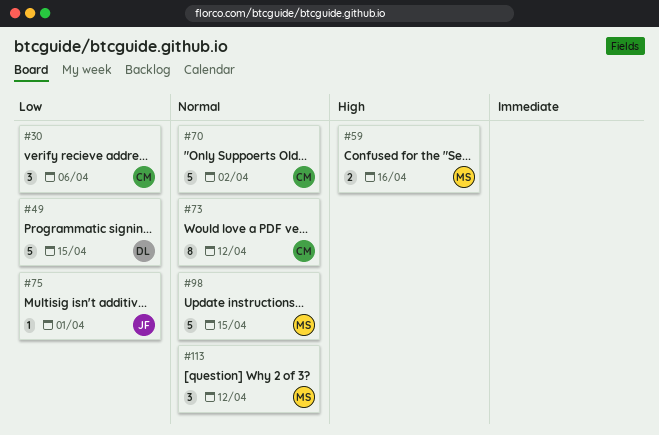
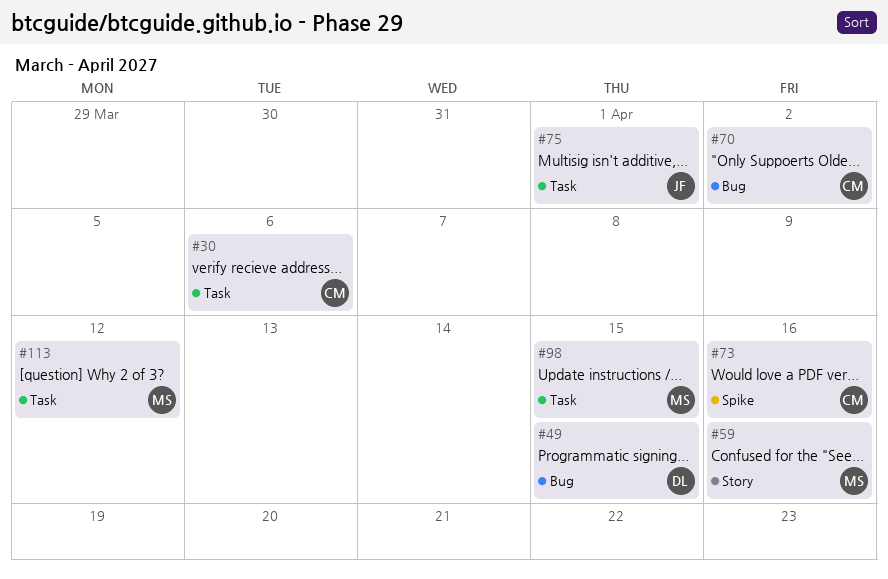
#73, due: Apr 12 -> Apr 16

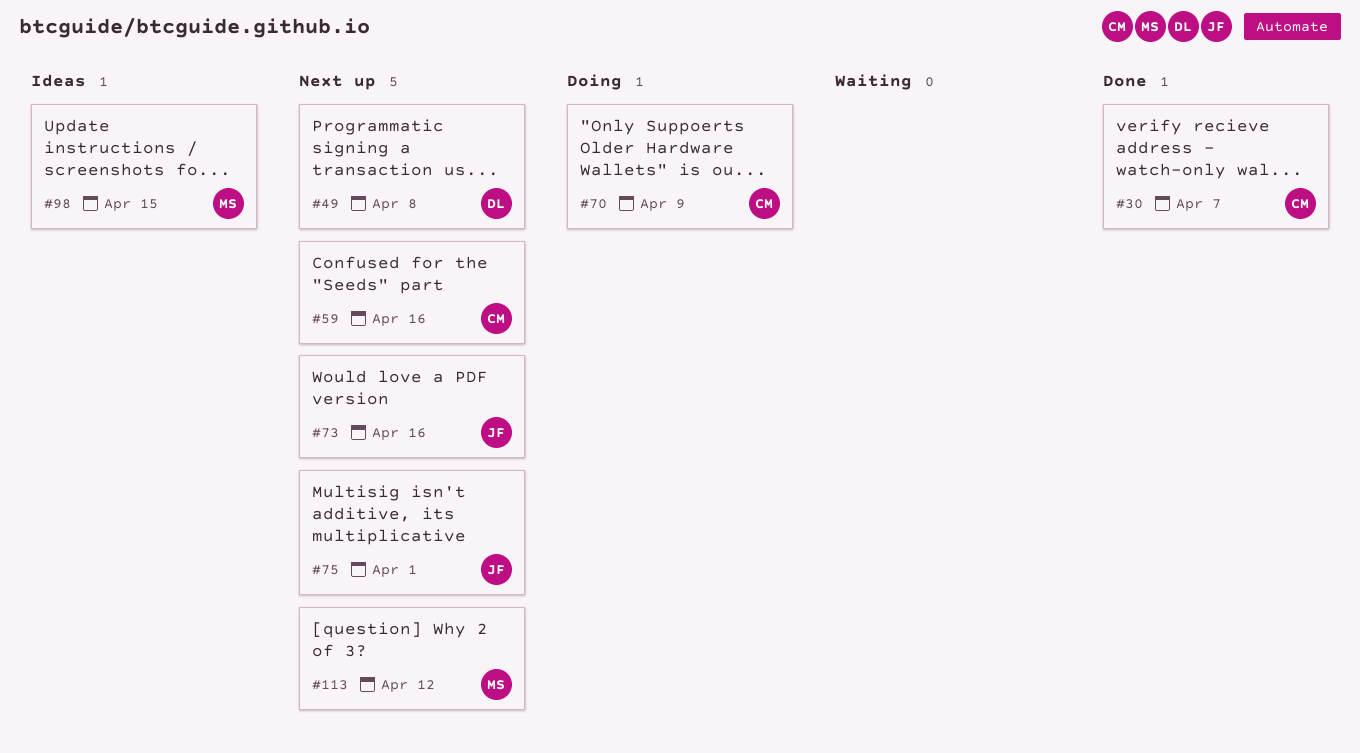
#30, due: Apr 6 -> Apr 7
#49, due: Apr 15 -> Apr 8
#59, owner: MS -> CM
#70, due: Apr 2 -> Apr 9
#73, owner: CM -> JF

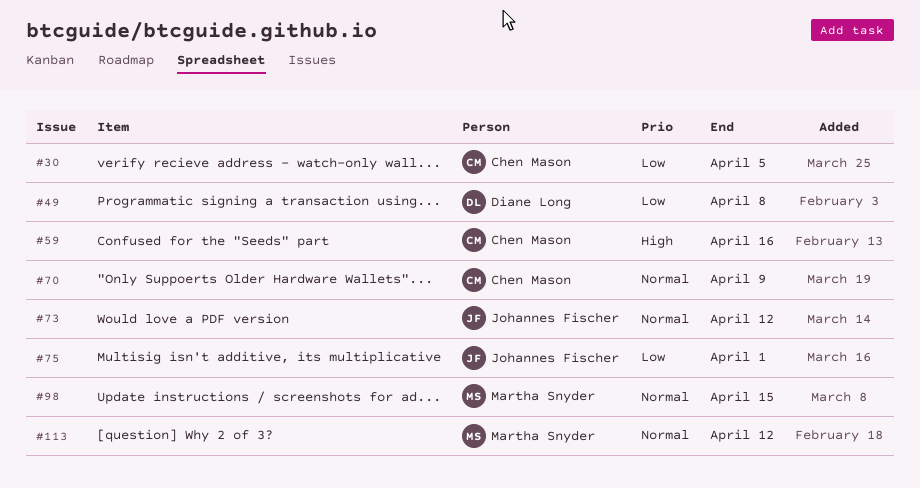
#30, due: Apr 7 -> Apr 5
#73, due: Apr 16 -> Apr 12

